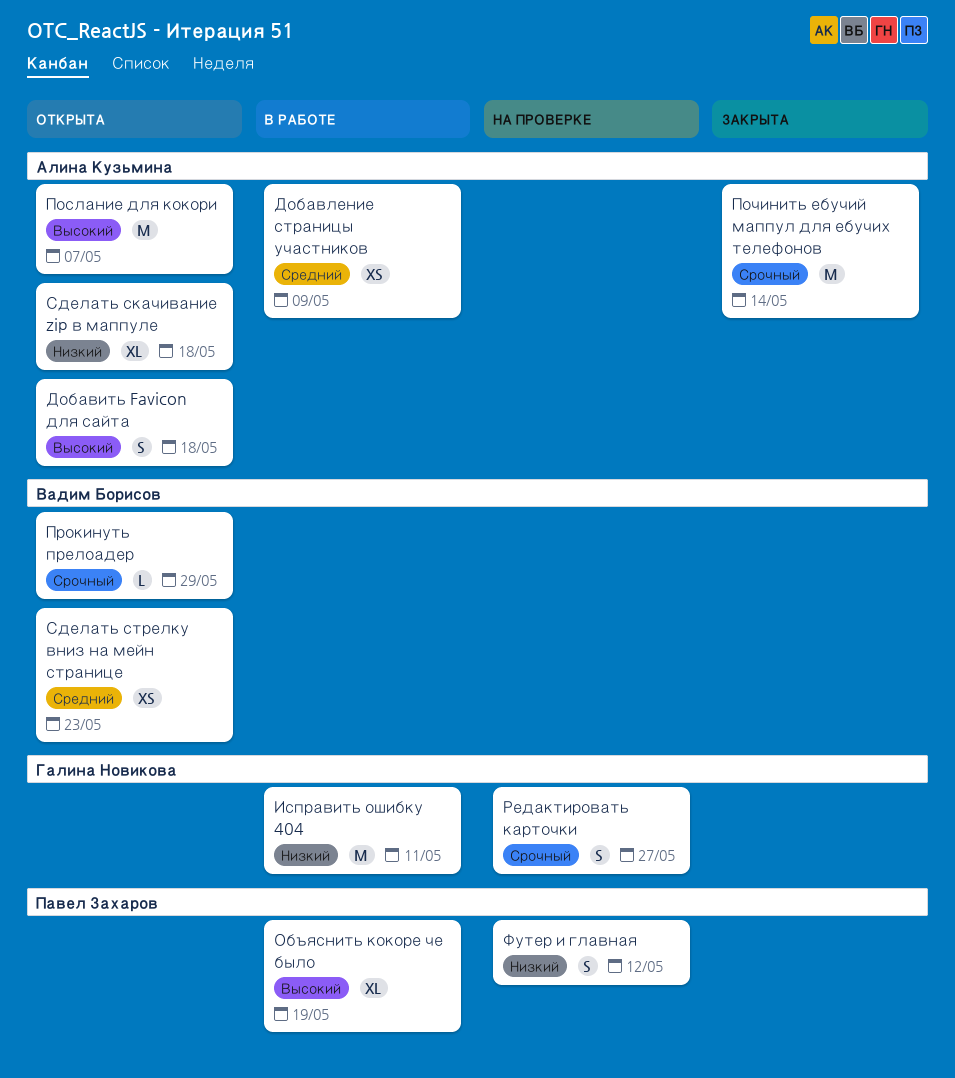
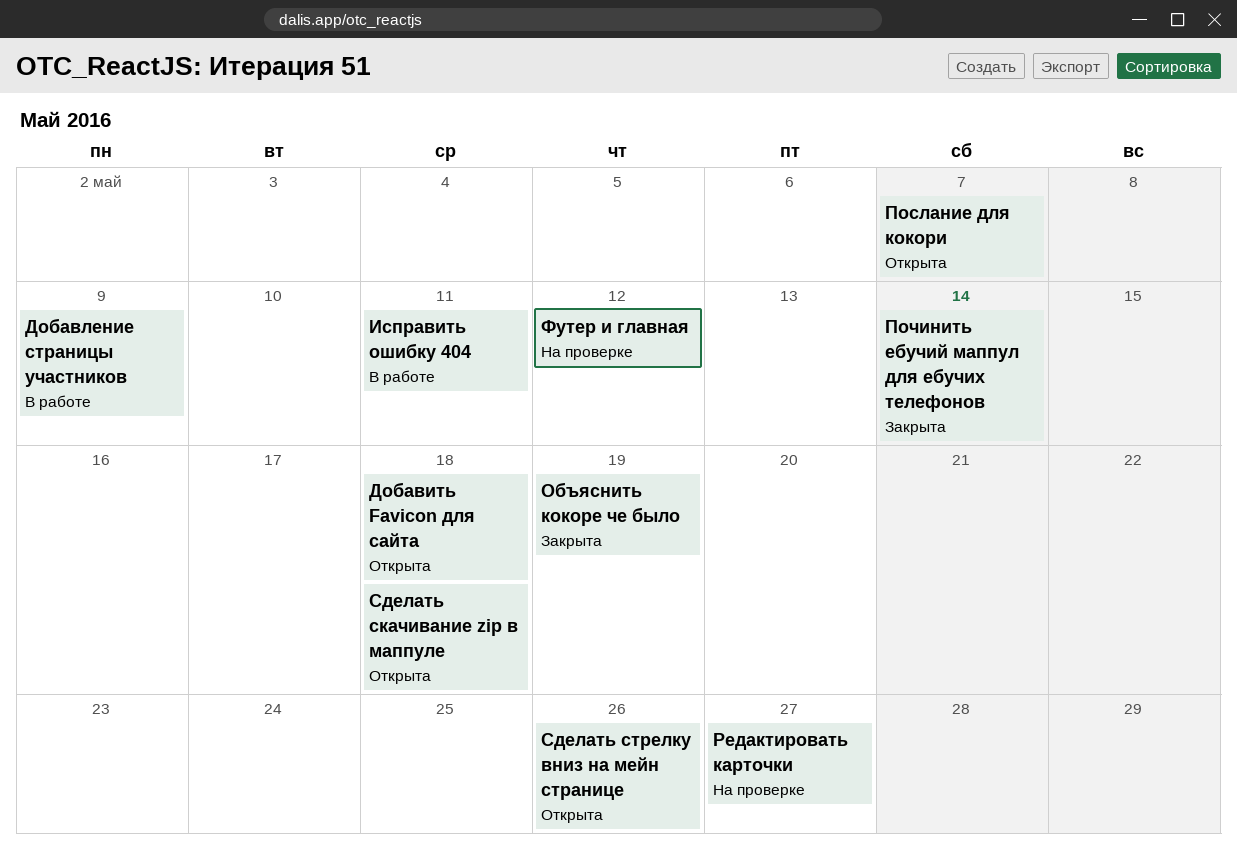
Объяснить кокоре че было, status: В работе -> Закрыта
Прокинуть прелоадер: present -> none
Сделать стрелку вниз на мейн странице, due: May 23 -> May 26

